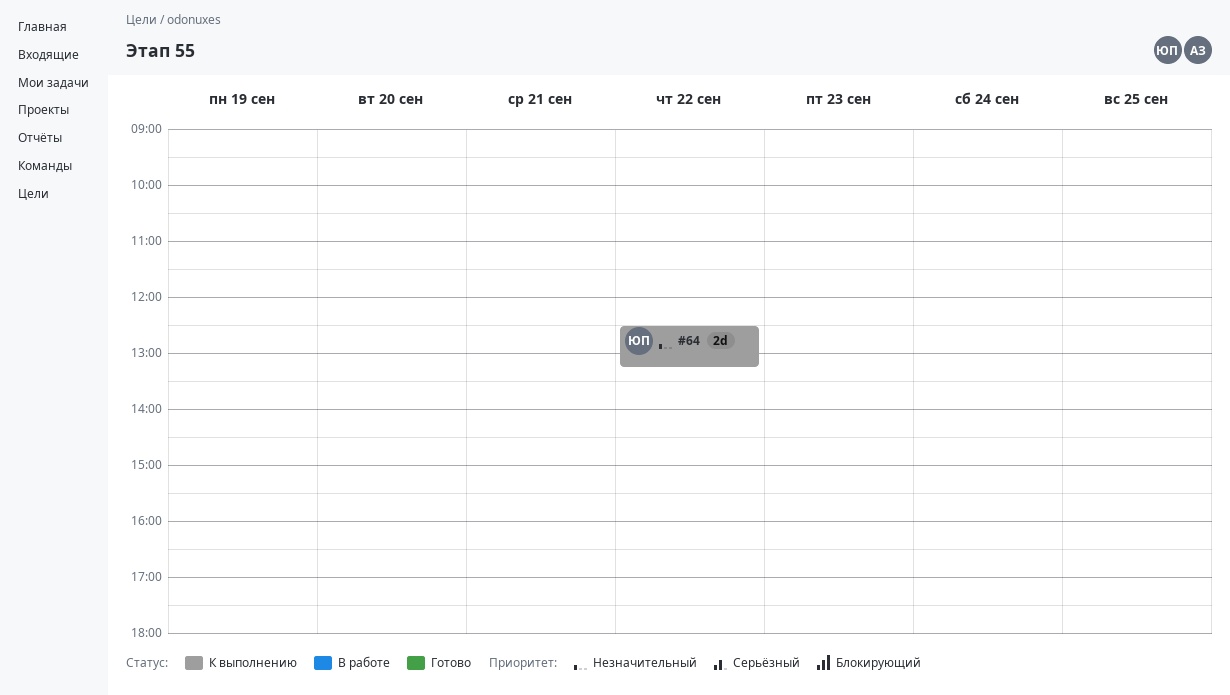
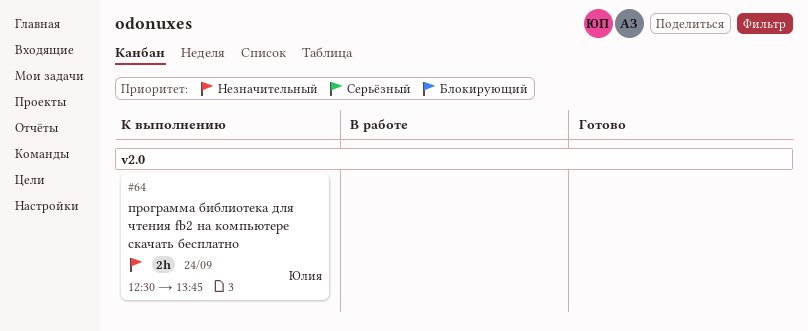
#64, estimate: 2d -> 2h
#64, day: Sep 22 -> Sep 24
#64, ends: 13:15 -> 13:45

